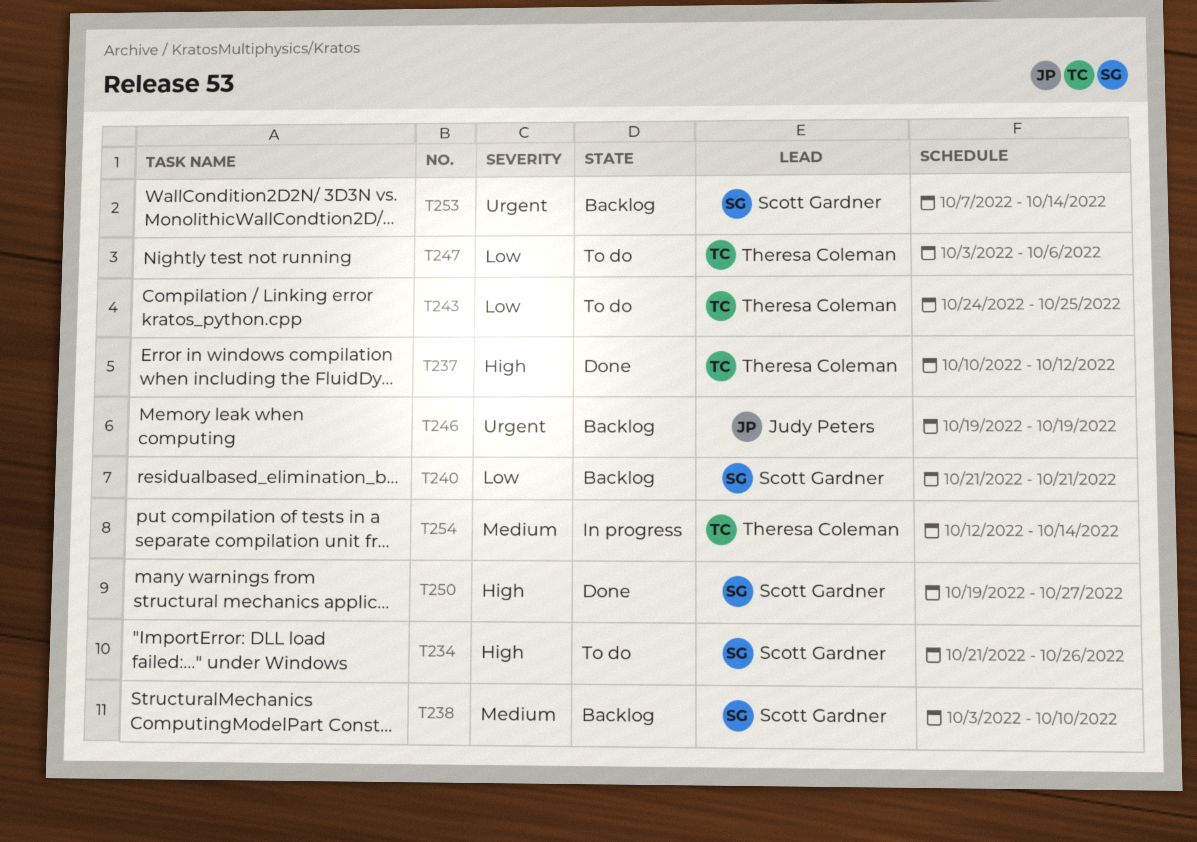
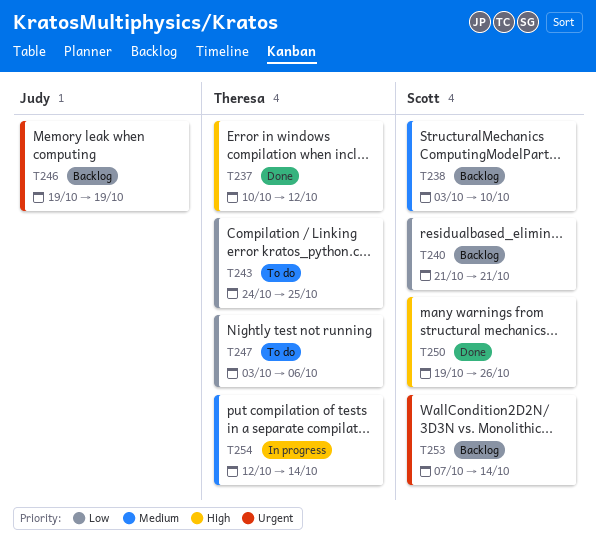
T234: present -> none
T250, due: Oct 27 -> Oct 26

